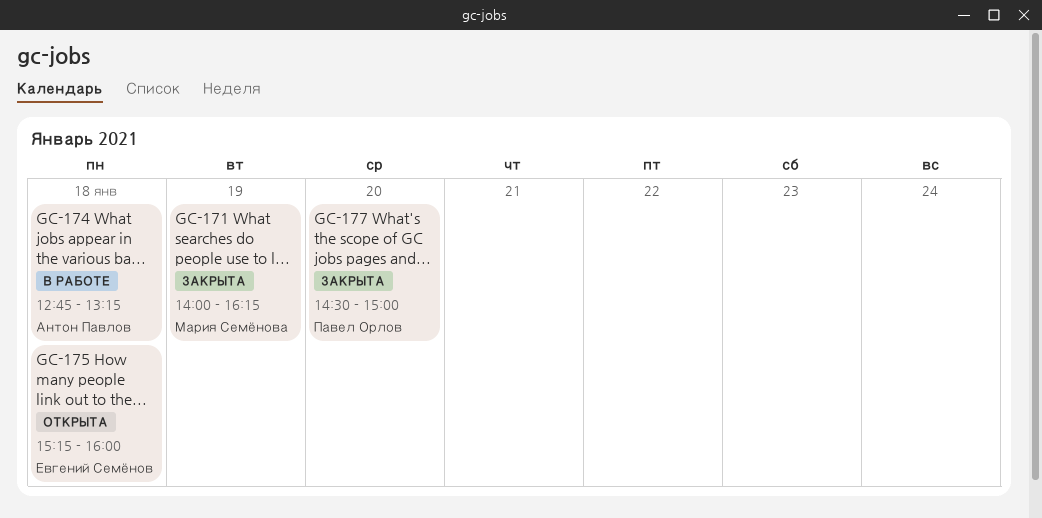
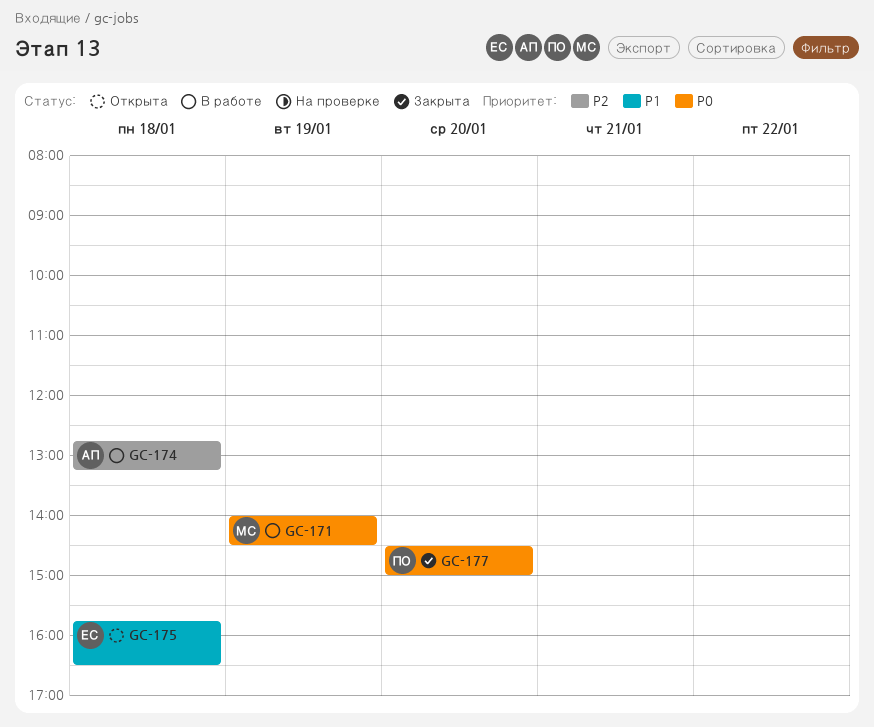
GC-171, status: Закрыта -> В работе
GC-171, ends: 16:15 -> 14:30
GC-175, begins: 15:15 -> 15:45
GC-175, ends: 16:00 -> 16:30

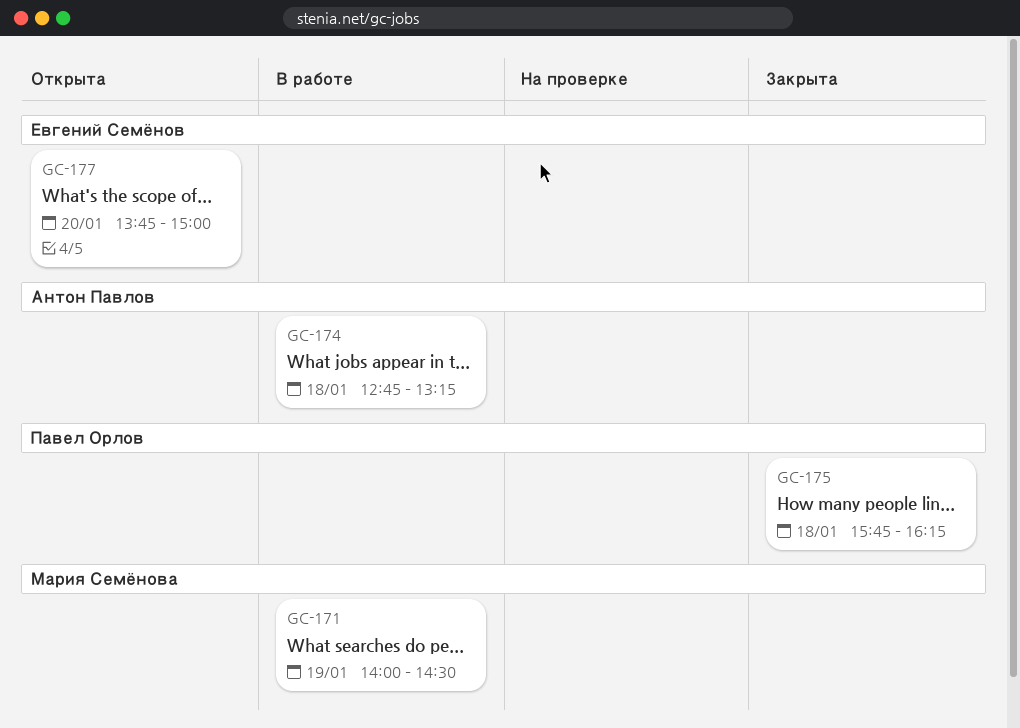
GC-175, status: Открыта -> Закрыта
GC-175, owner: Евгений Семёнов -> Павел Орлов
GC-175, ends: 16:30 -> 16:15
GC-177, status: Закрыта -> Открыта
GC-177, owner: Павел Орлов -> Евгений Семёнов
GC-177, begins: 14:30 -> 13:45

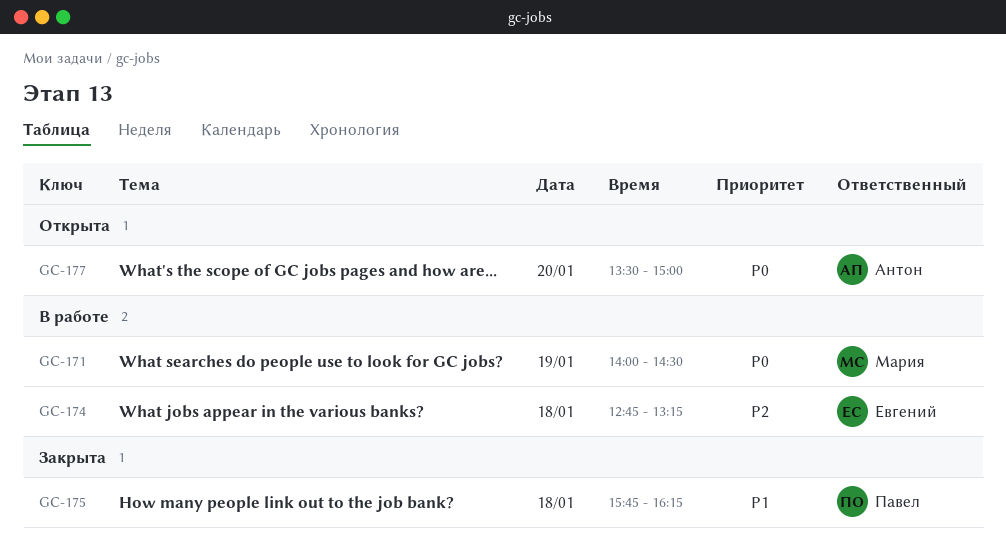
GC-174, owner: Антон Павлов -> Евгений Семёнов
GC-177, owner: Евгений Семёнов -> Антон Павлов
GC-177, begins: 13:45 -> 13:30

